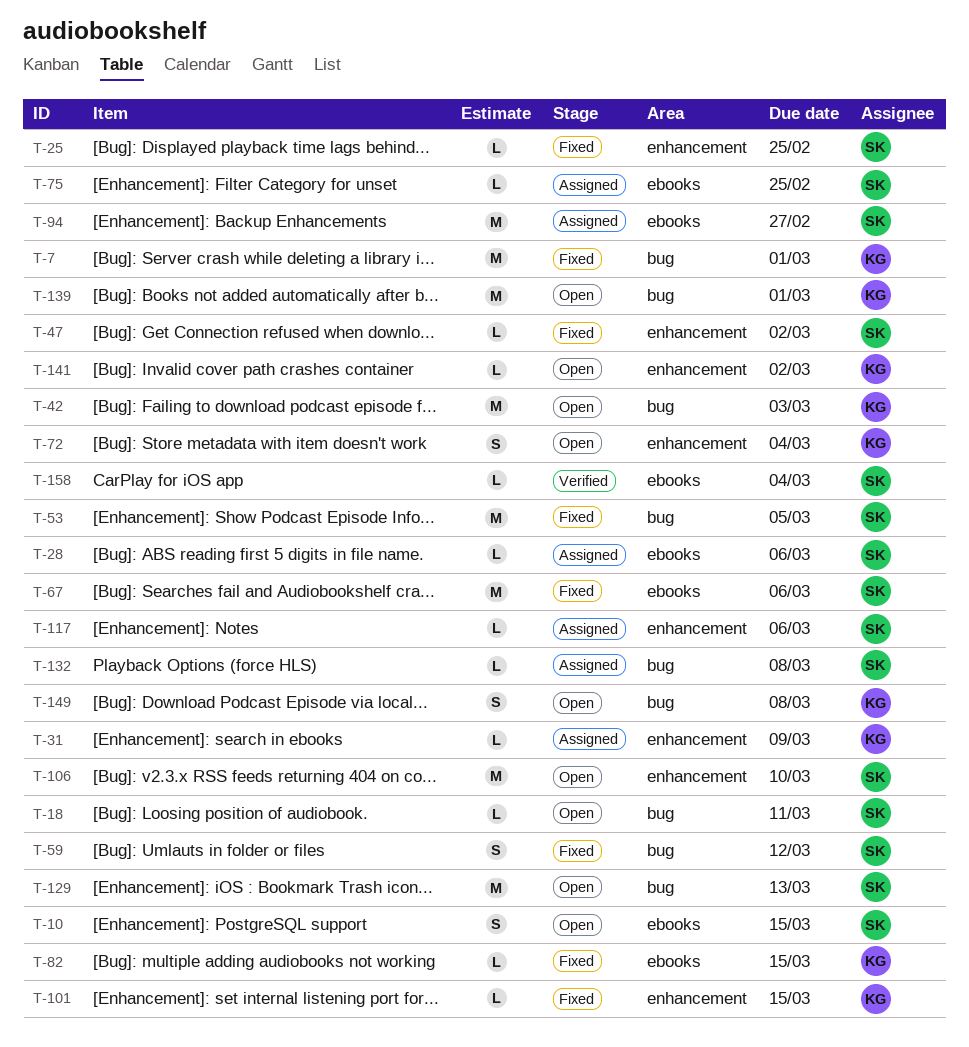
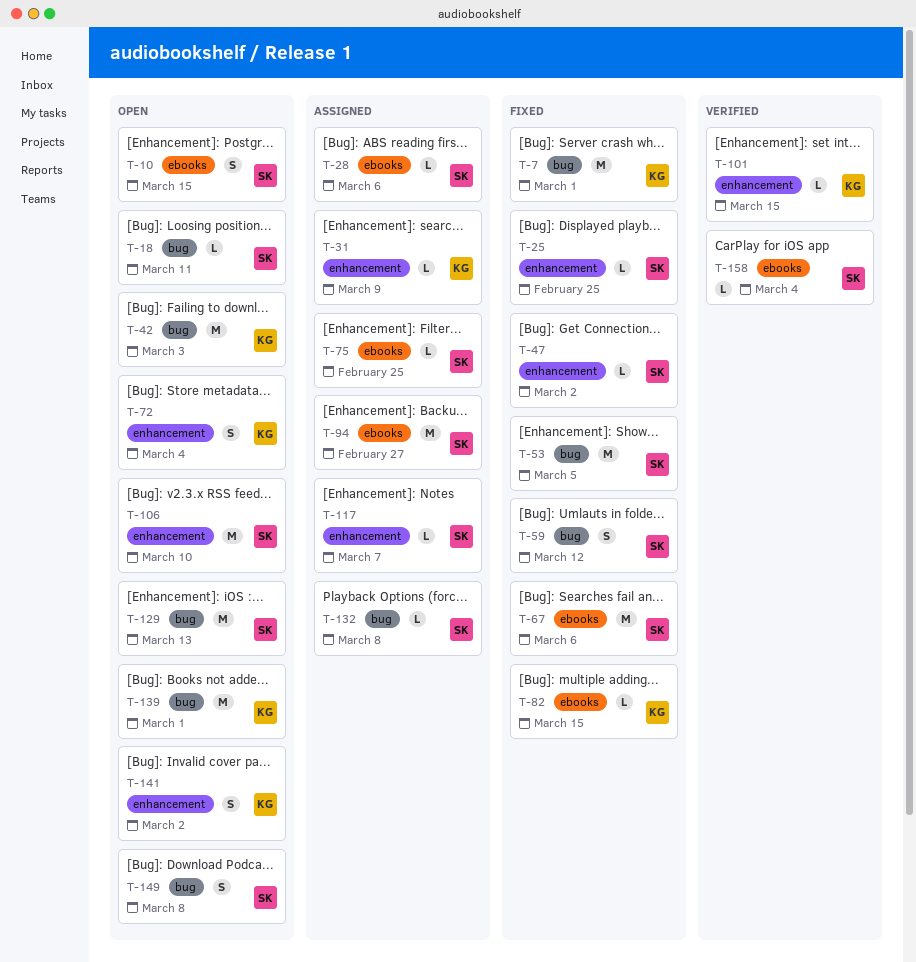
T-101, status: Fixed -> Verified
T-117, due: Mar 6 -> Mar 7
T-141, estimate: L -> S
T-149, owner: KG -> SK

